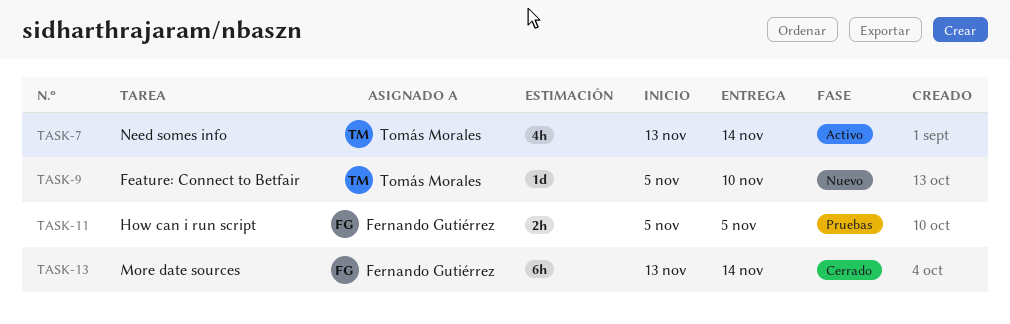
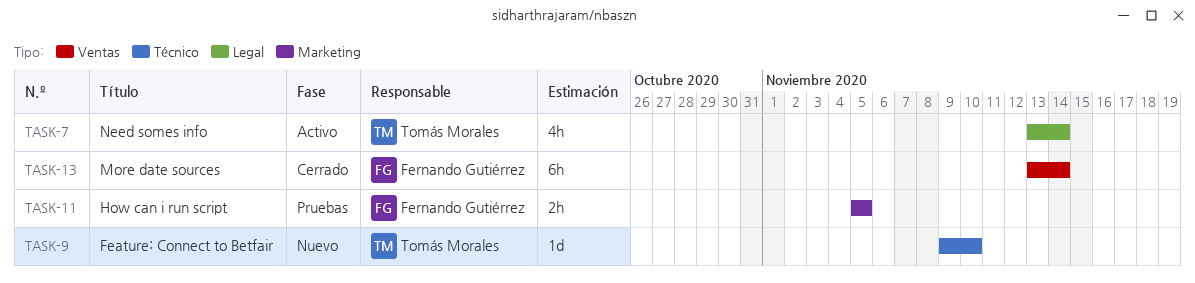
TASK-9, start: Nov 5 -> Nov 9

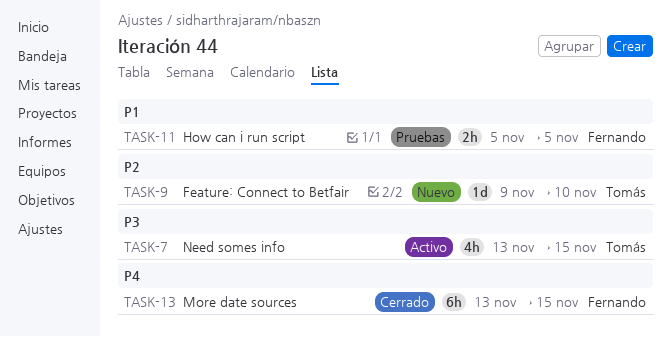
TASK-7, due: Nov 14 -> Nov 15
TASK-13, due: Nov 14 -> Nov 15

